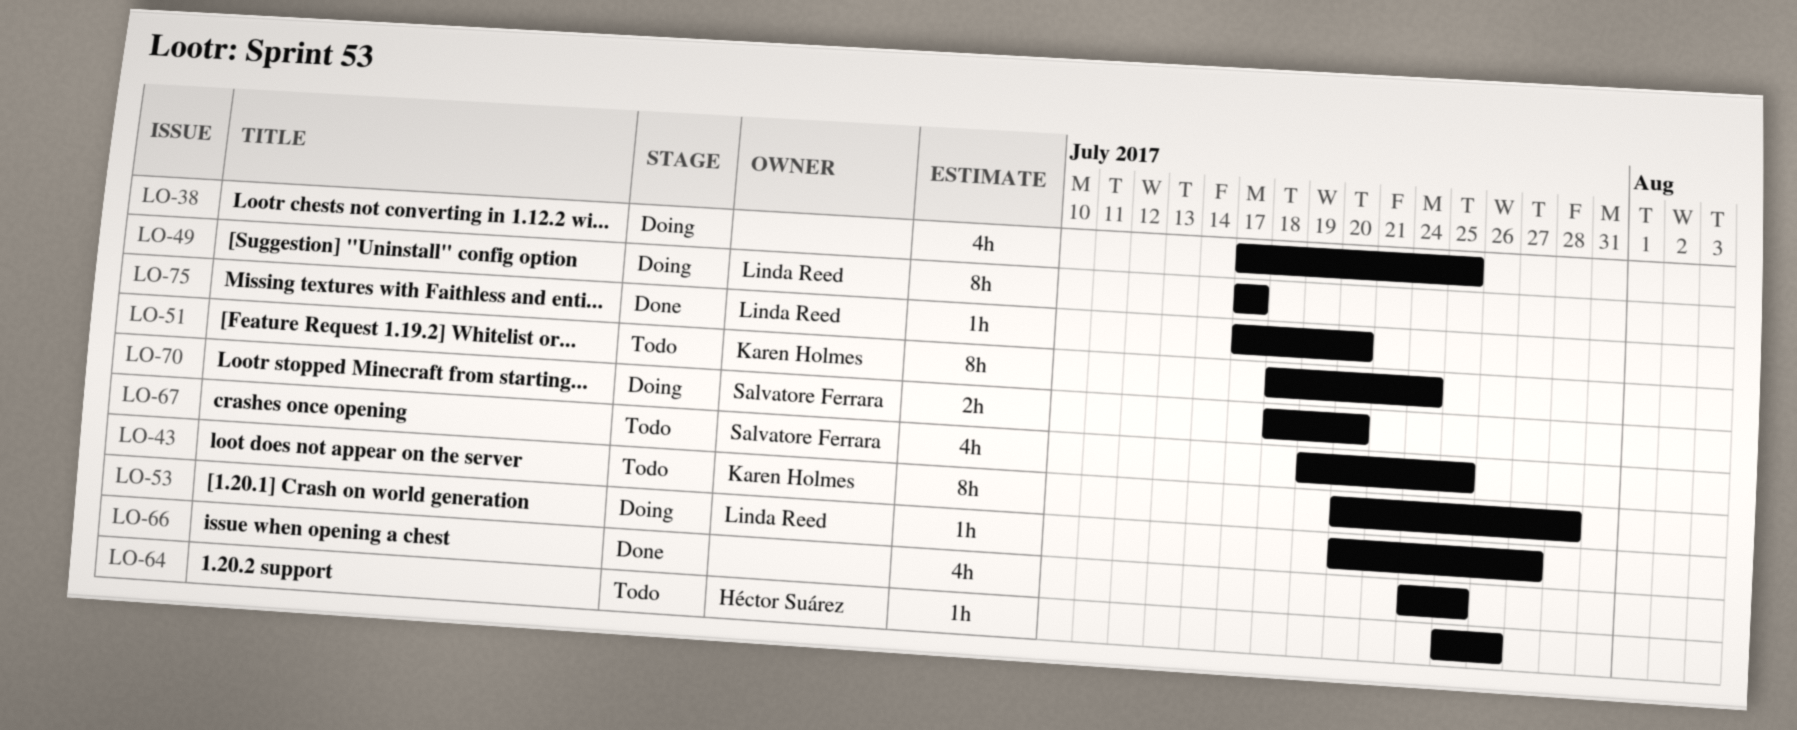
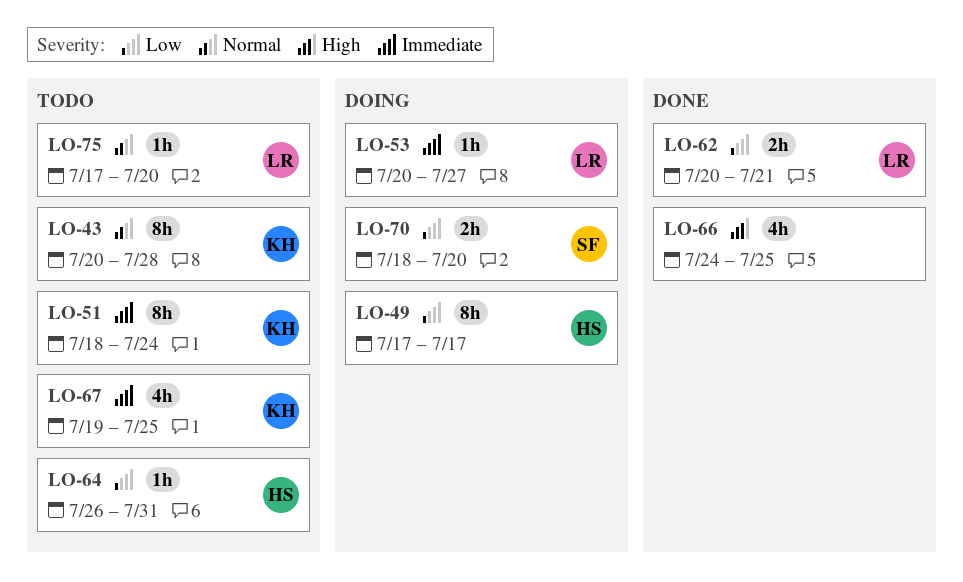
LO-38: present -> none
LO-49, owner: Linda Reed -> Héctor Suárez
LO-62: none -> present
LO-64, start: Jul 25 -> Jul 26
LO-64, due: Jul 26 -> Jul 31
LO-67, owner: Salvatore Ferrara -> Karen Holmes
LO-75, status: Done -> Todo

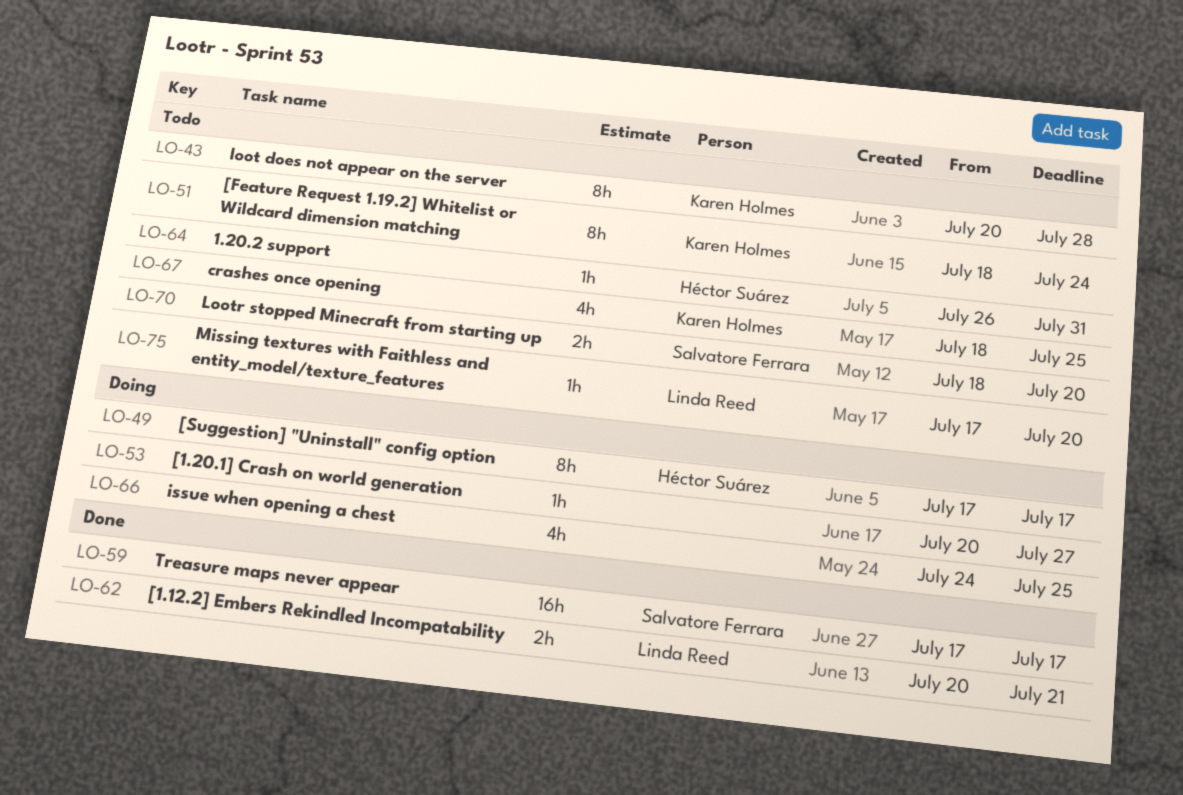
LO-53, owner: Linda Reed -> none
LO-59: none -> present
LO-66, status: Done -> Doing
LO-67, start: Jul 19 -> Jul 18
LO-70, status: Doing -> Todo

